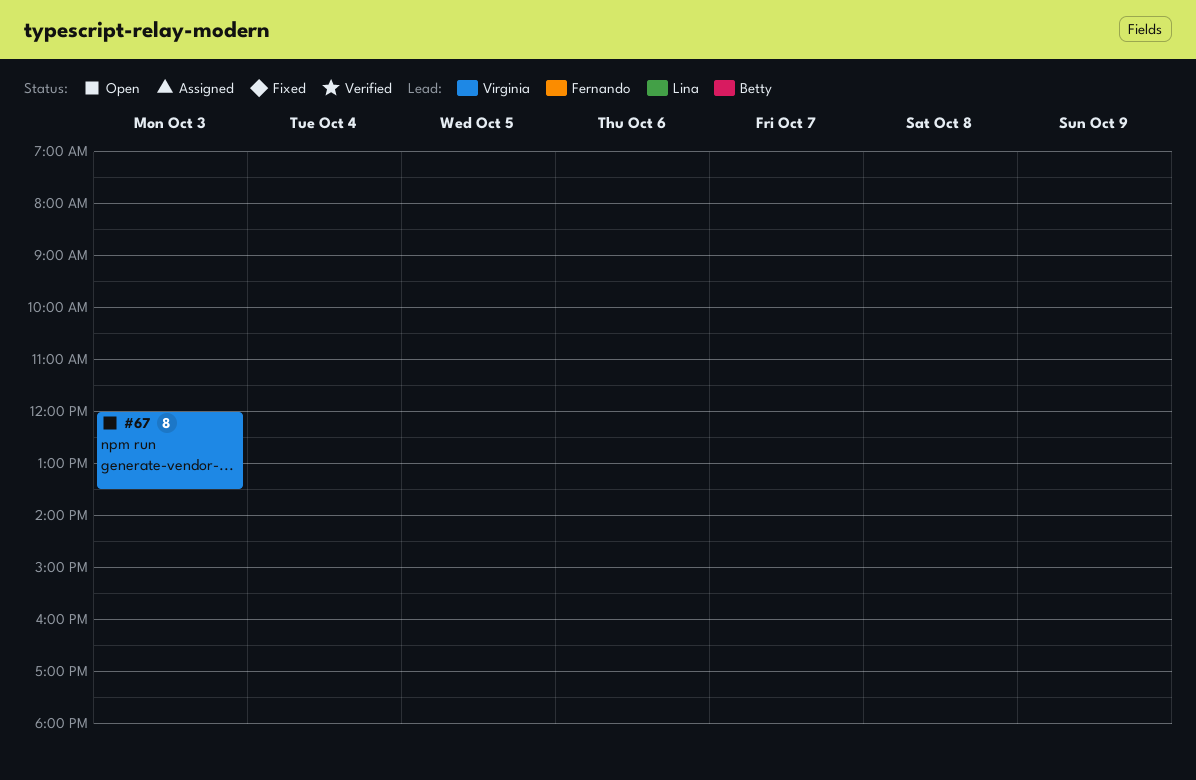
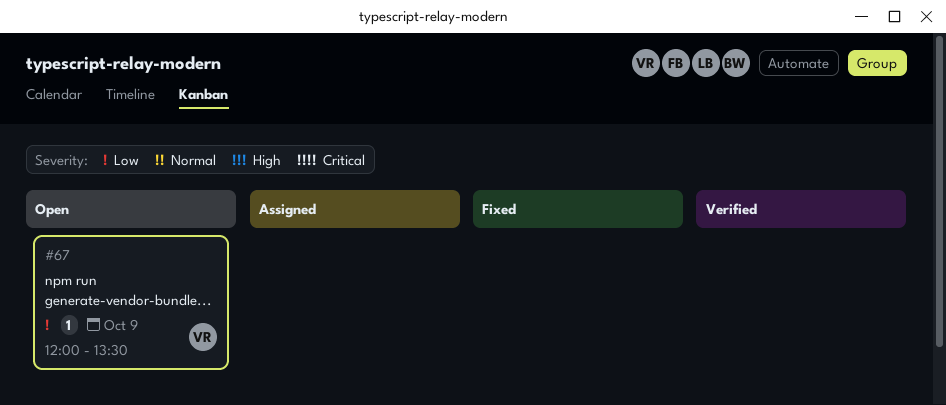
#67, estimate: 8 -> 1
#67, day: Oct 3 -> Oct 9

